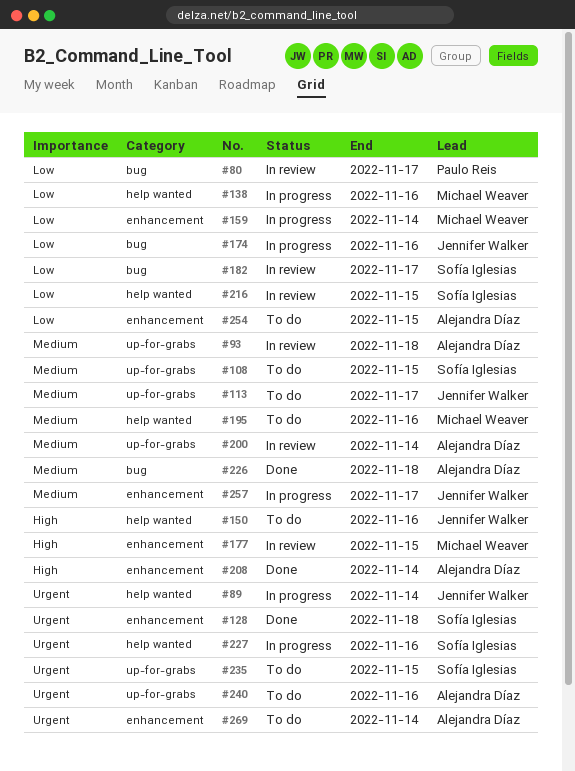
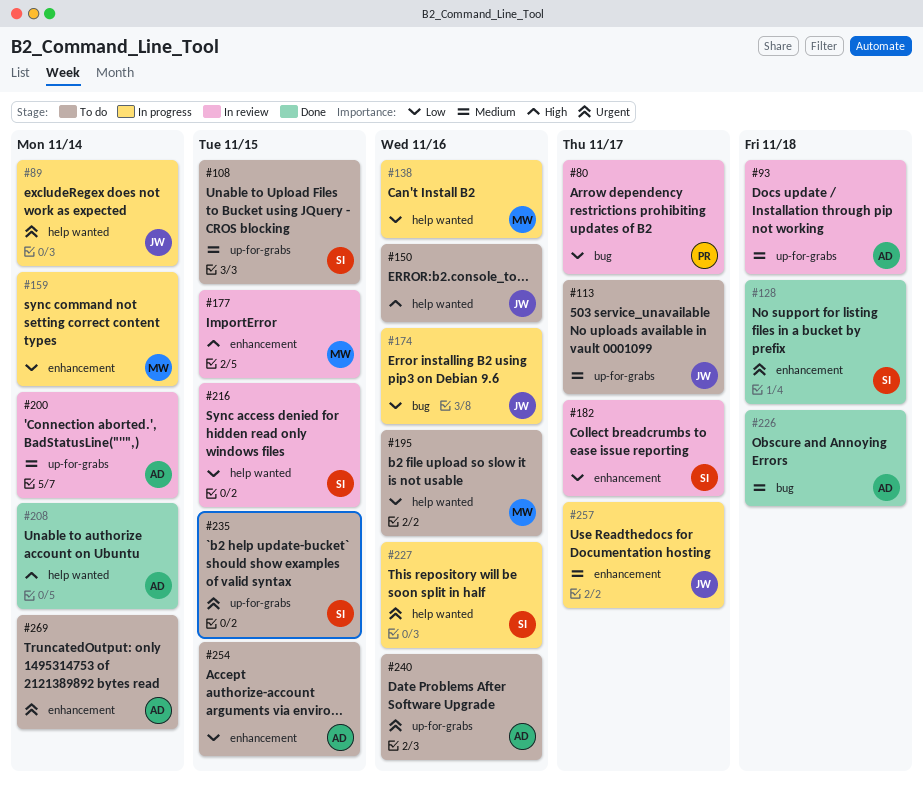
#182, label: bug -> enhancement
#195, priority: Medium -> Low
#208, label: enhancement -> help wanted

